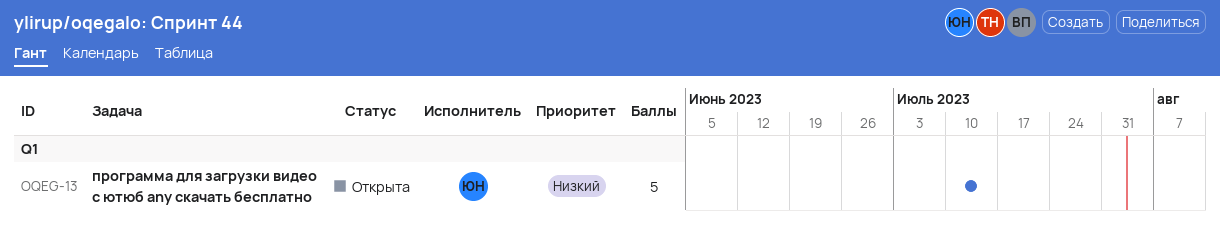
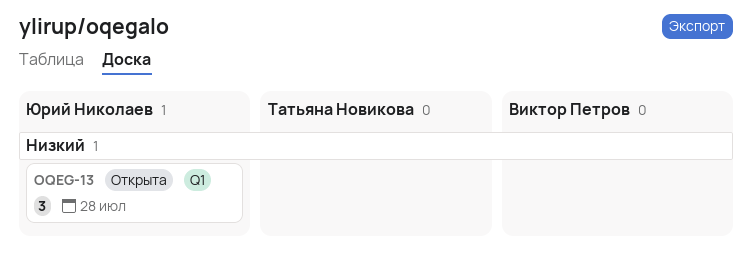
OQEG-13, estimate: 5 -> 3
OQEG-13, due: Jul 14 -> Jul 28

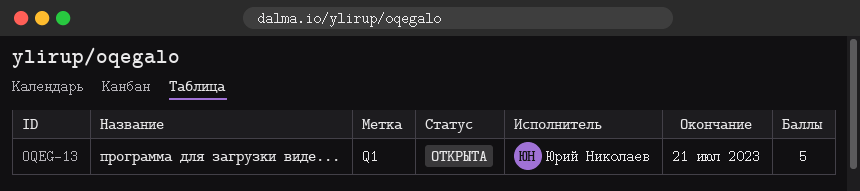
OQEG-13, estimate: 3 -> 5
OQEG-13, due: Jul 28 -> Jul 21

